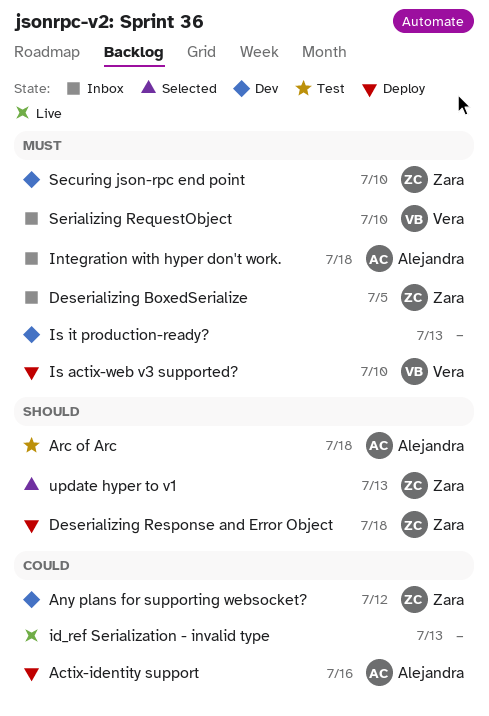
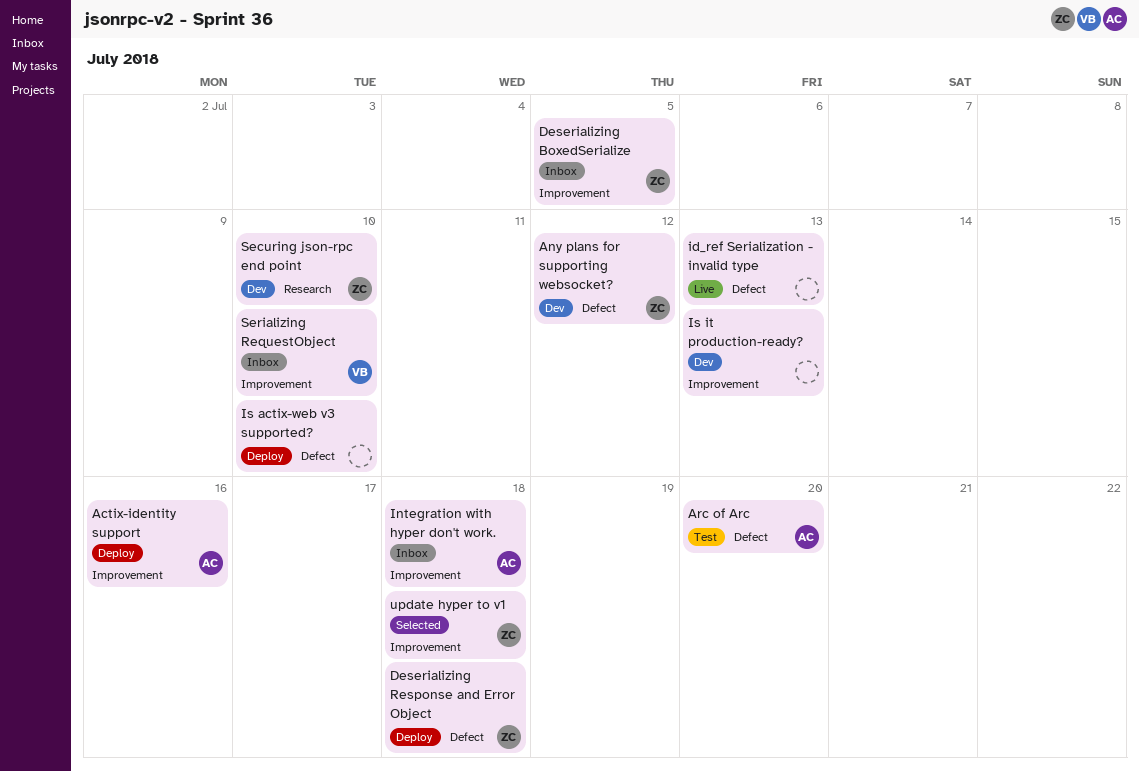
Arc of Arc, due: Jul 18 -> Jul 20
Is actix-web v3 supported?, owner: Vera -> none
update hyper to v1, due: Jul 13 -> Jul 18

